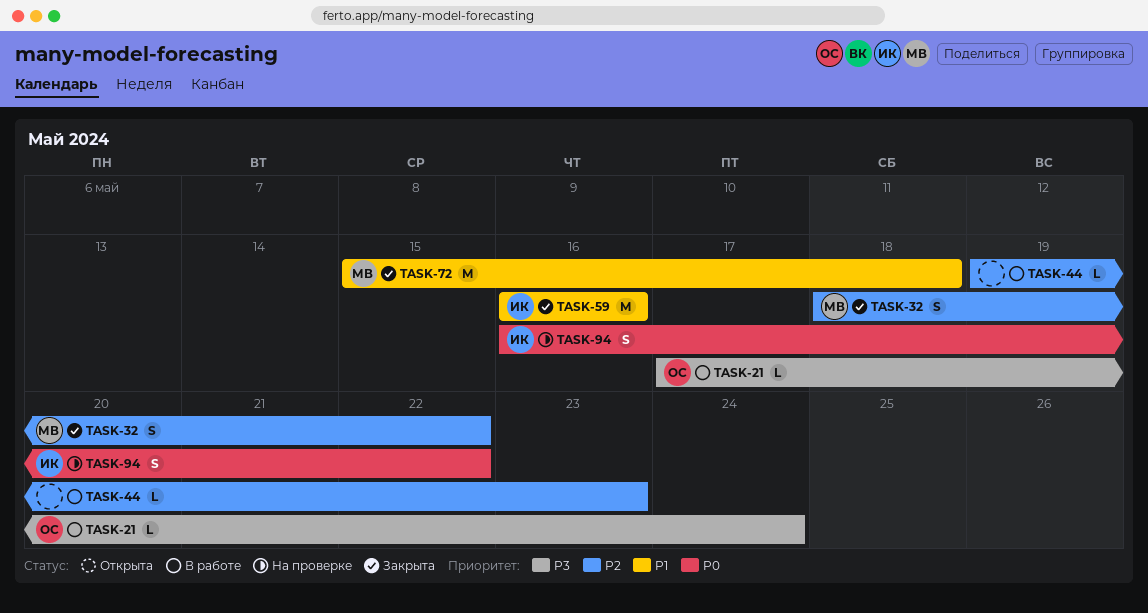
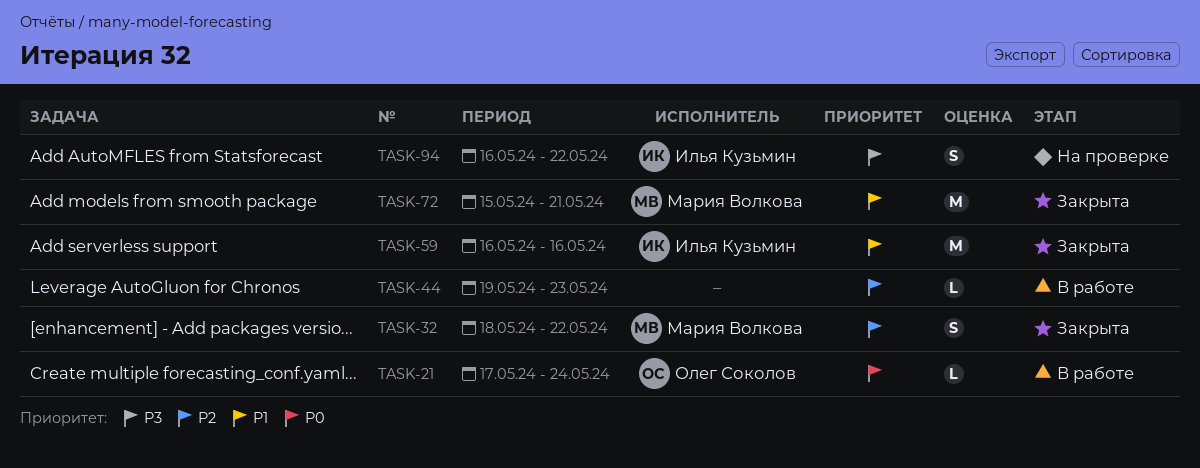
TASK-21, priority: P3 -> P0
TASK-72, due: May 18 -> May 21
TASK-94, priority: P0 -> P3

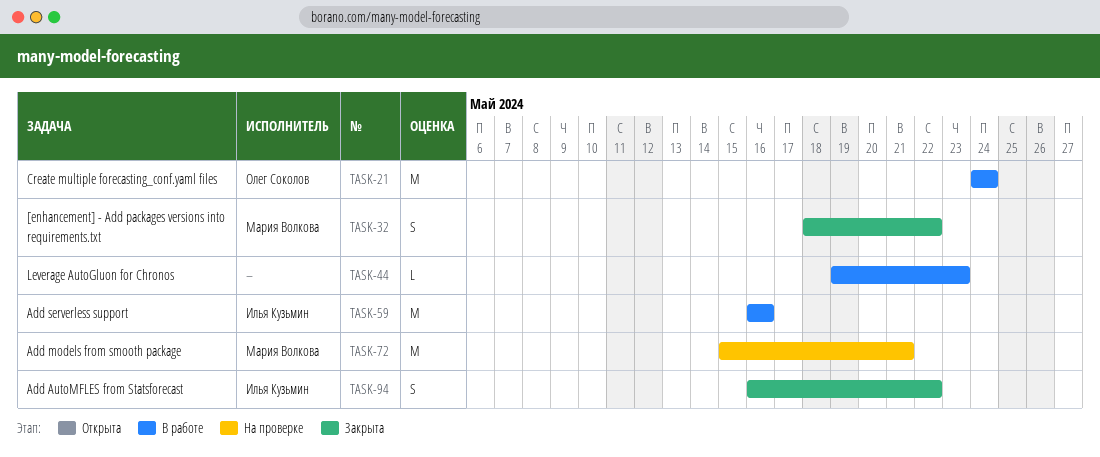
TASK-21, estimate: L -> M
TASK-21, start: May 17 -> May 24
TASK-59, status: Закрыта -> В работе
TASK-72, status: Закрыта -> На проверке
TASK-94, status: На проверке -> Закрыта

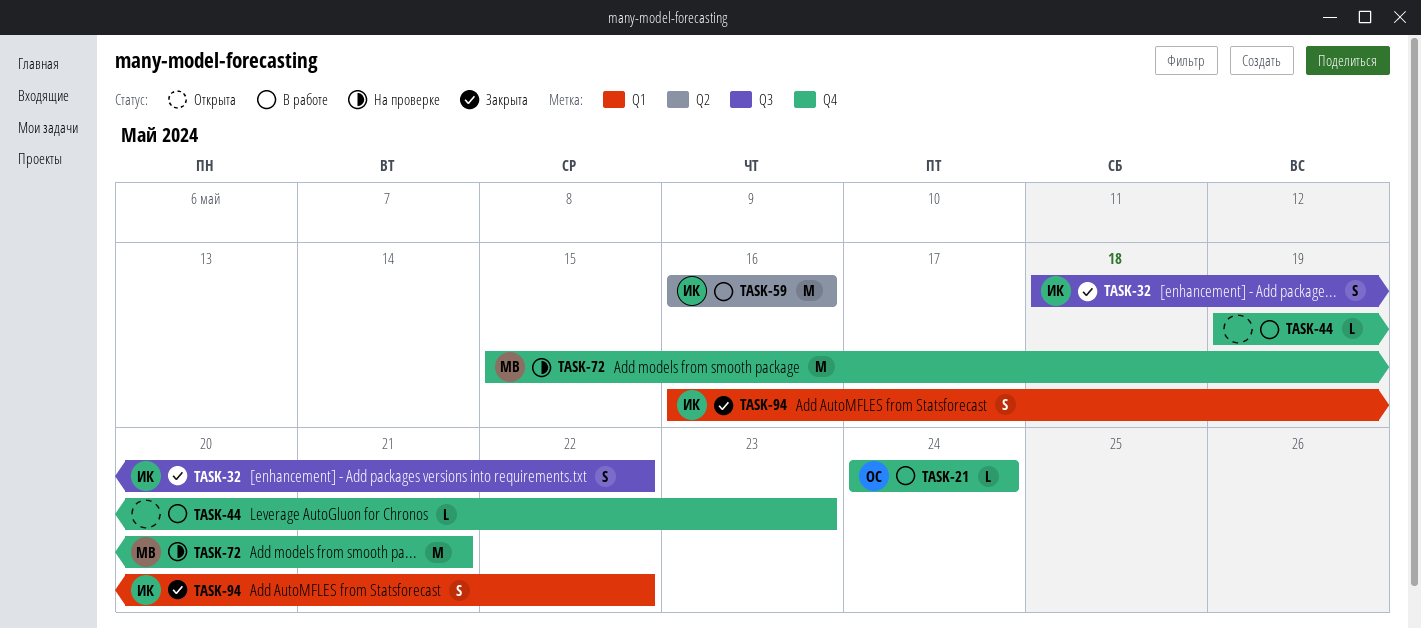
TASK-21, estimate: M -> L
TASK-32, owner: Мария Волкова -> Илья Кузьмин

